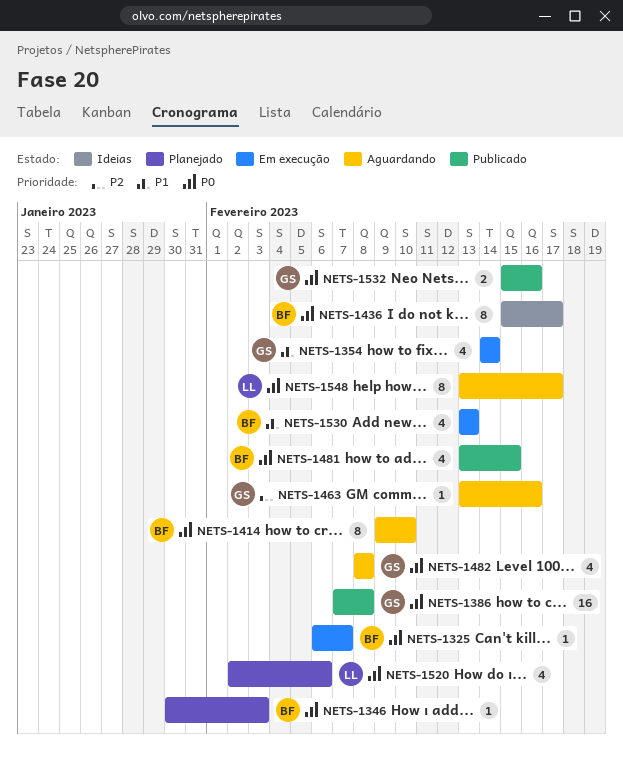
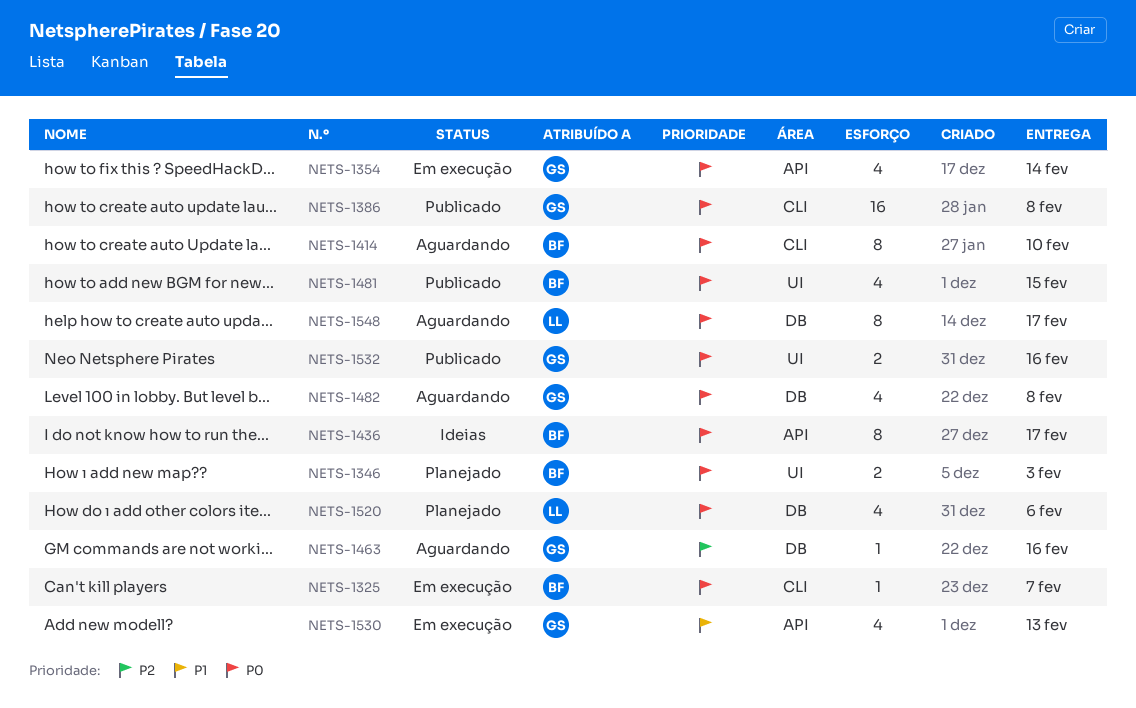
NETS-1346, estimate: 1 -> 2
NETS-1354, priority: P1 -> P0
NETS-1530, owner: BF -> GS

